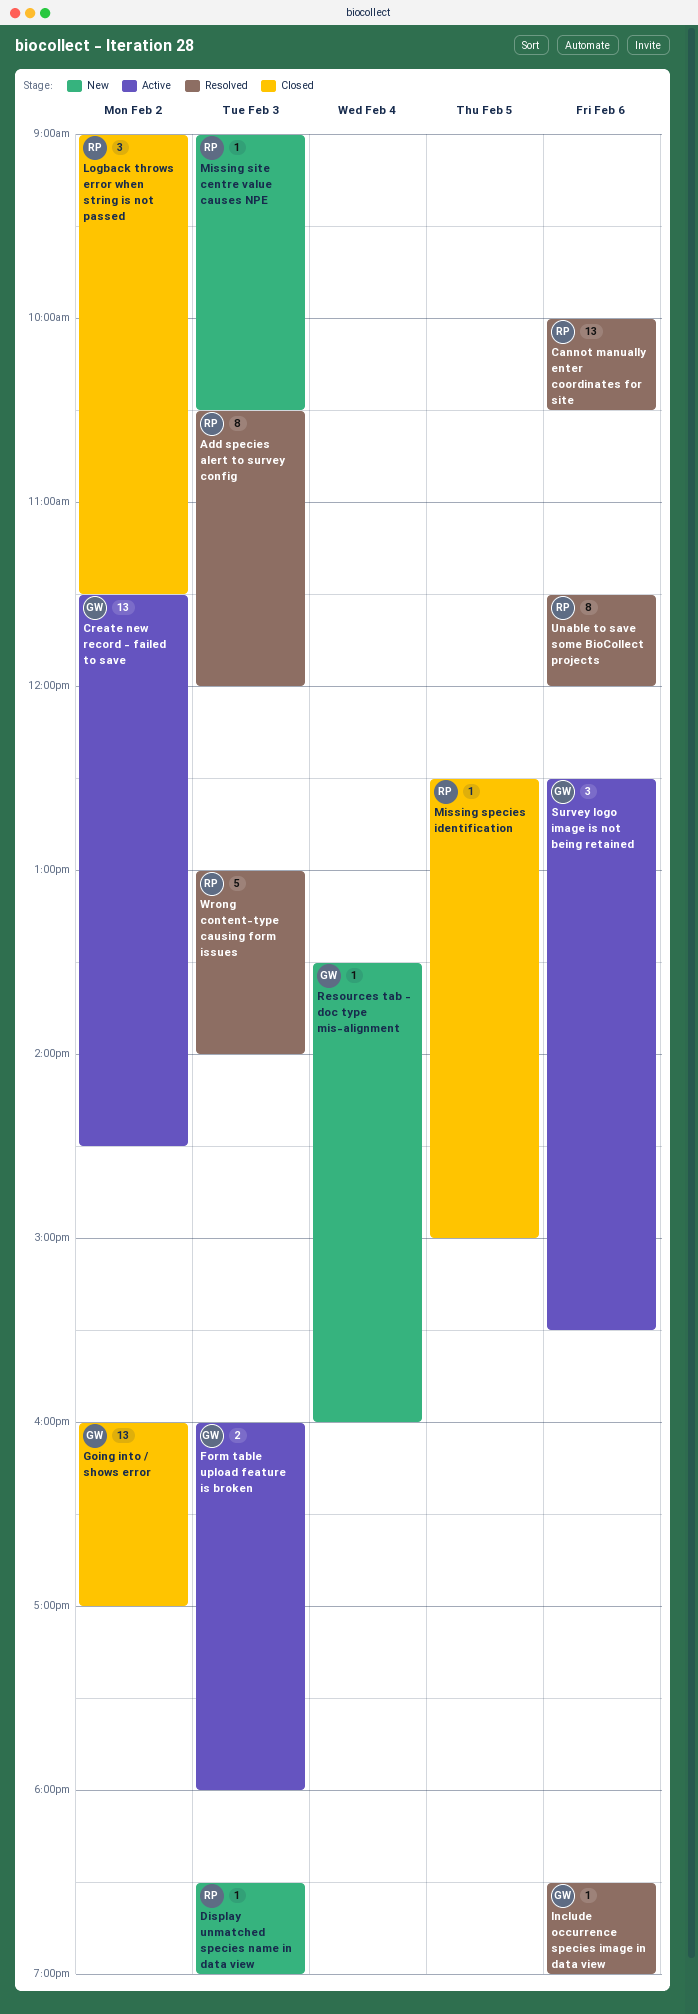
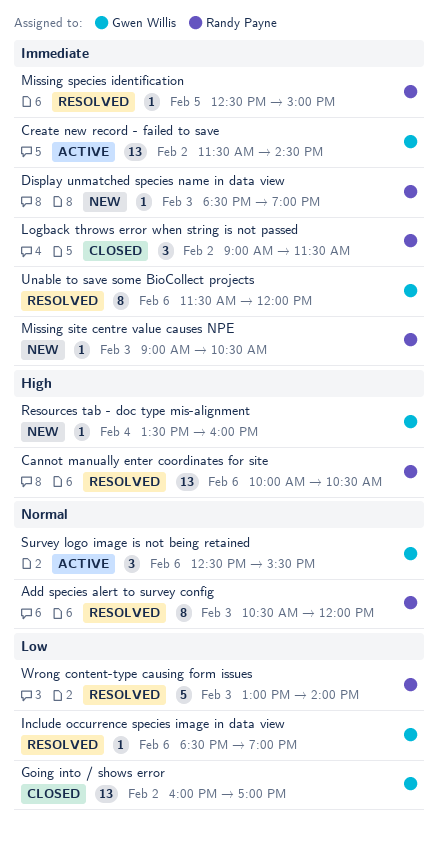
Form table upload feature is broken: present -> none
Missing species identification, status: Closed -> Resolved
Unable to save some BioCollect projects, owner: Randy Payne -> Gwen Willis

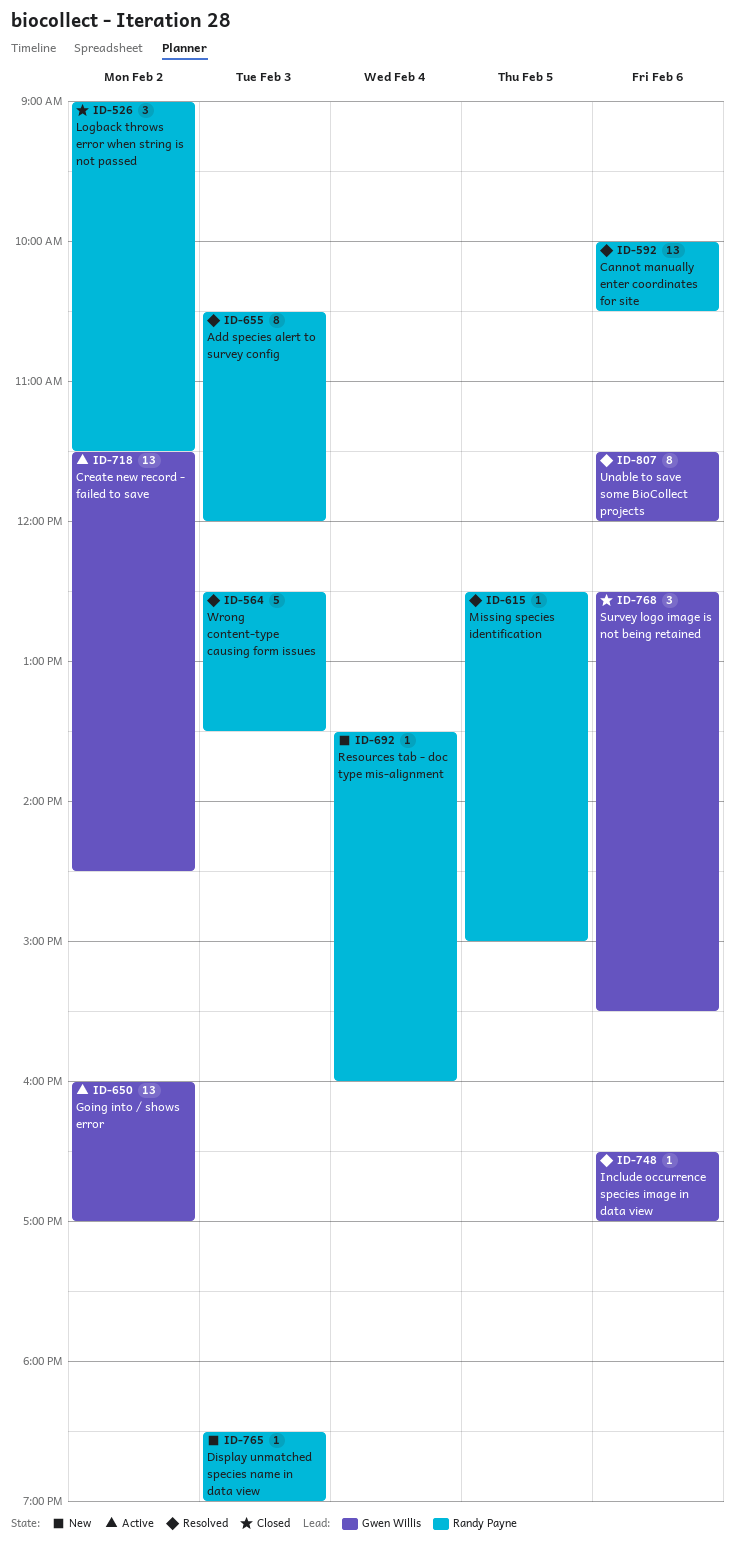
Going into / shows error, status: Closed -> Active
Include occurrence species image in data view, begins: 18:30 -> 16:30
Include occurrence species image in data view, ends: 19:00 -> 17:00
Missing site centre value causes NPE: present -> none
Resources tab - doc type mis-alignment, owner: Gwen Willis -> Randy Payne
Survey logo image is not being retained, status: Active -> Closed
Wrong content-type causing form issues, begins: 13:00 -> 12:30
Wrong content-type causing form issues, ends: 14:00 -> 13:30

